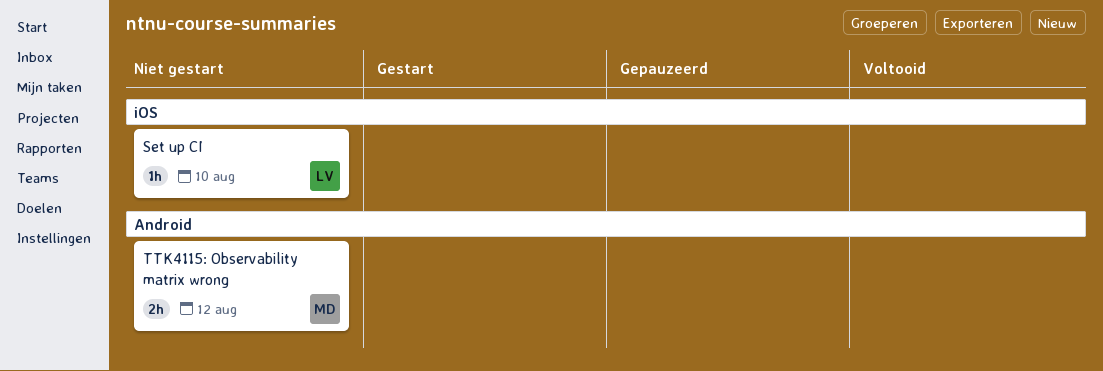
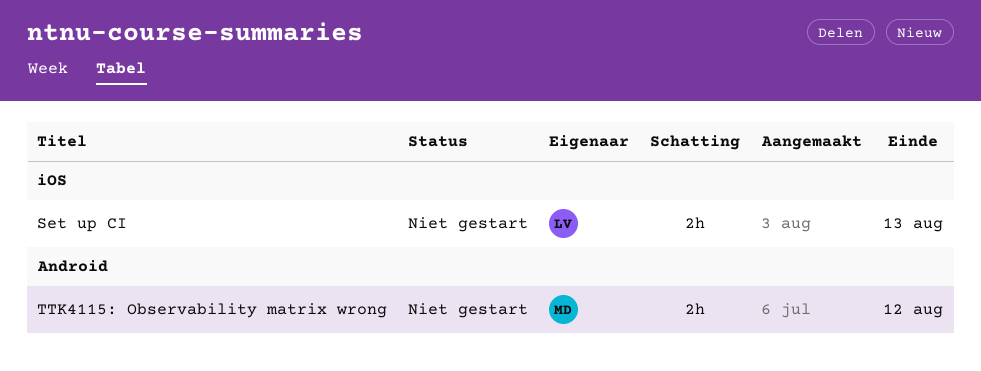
Set up CI, estimate: 1h -> 2h
Set up CI, due: Aug 10 -> Aug 13

